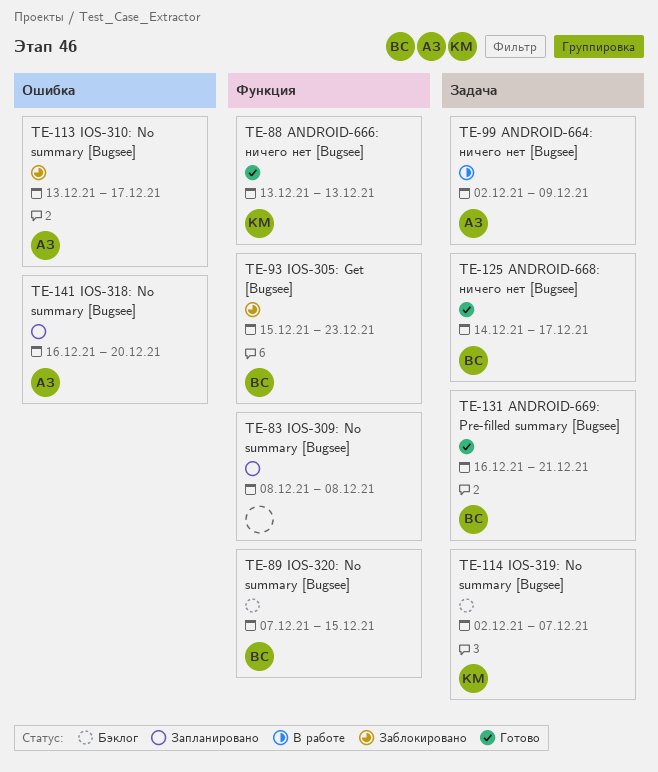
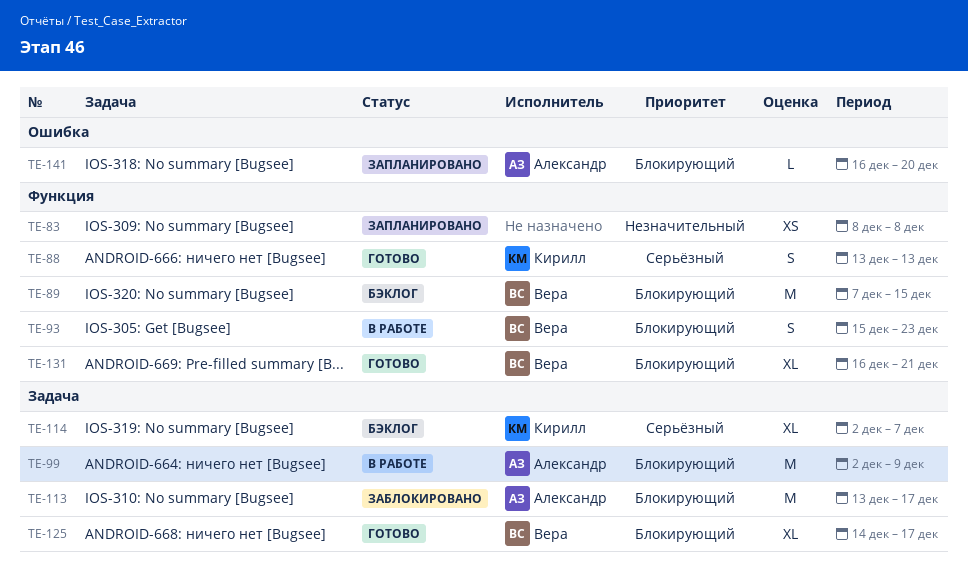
TE-93, status: Заблокировано -> В работе
TE-113, label: Ошибка -> Задача
TE-131, label: Задача -> Функция

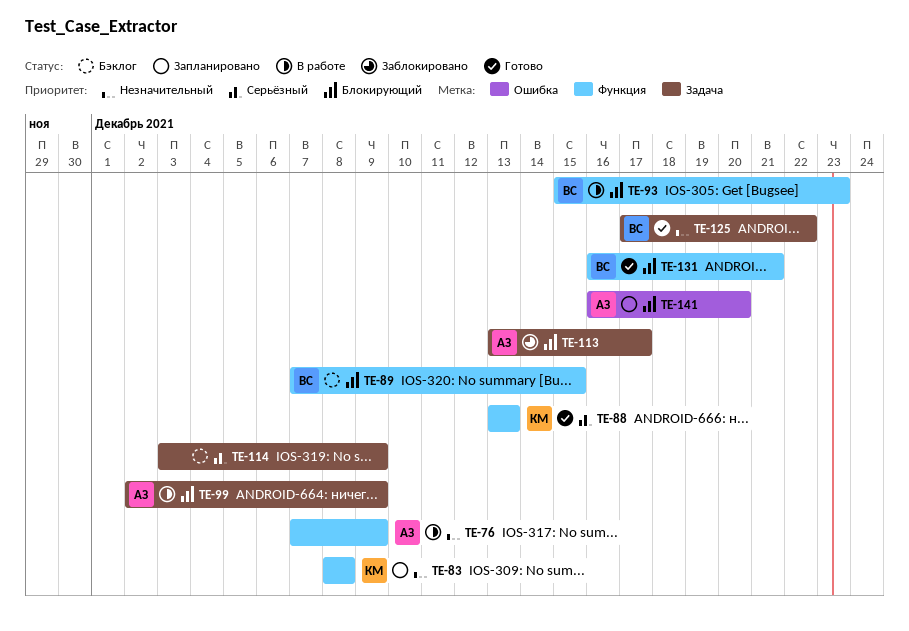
TE-76: none -> present
TE-83, owner: none -> Кирилл
TE-114, owner: Кирилл -> none
TE-114, start: Dec 2 -> Dec 3
TE-114, due: Dec 7 -> Dec 9
TE-125, priority: Блокирующий -> Незначительный
TE-125, start: Dec 14 -> Dec 17
TE-125, due: Dec 17 -> Dec 22

